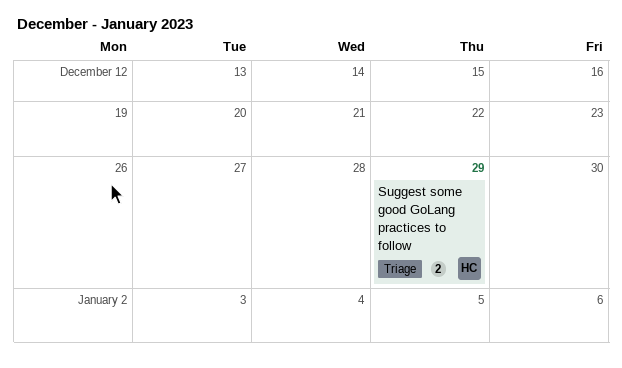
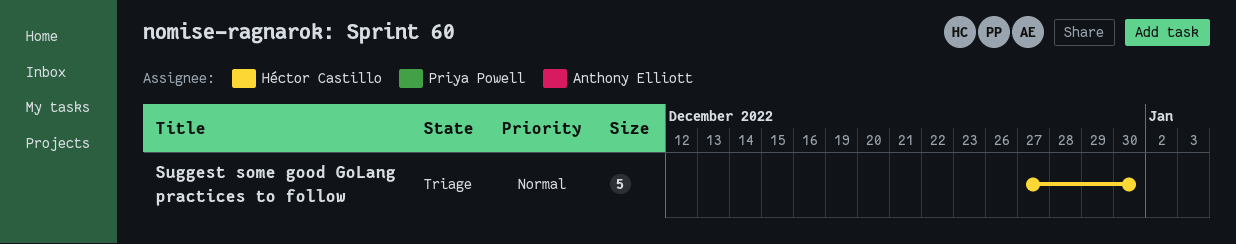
Suggest some good GoLang practices to follow, estimate: 2 -> 5
Suggest some good GoLang practices to follow, due: Dec 29 -> Dec 30

